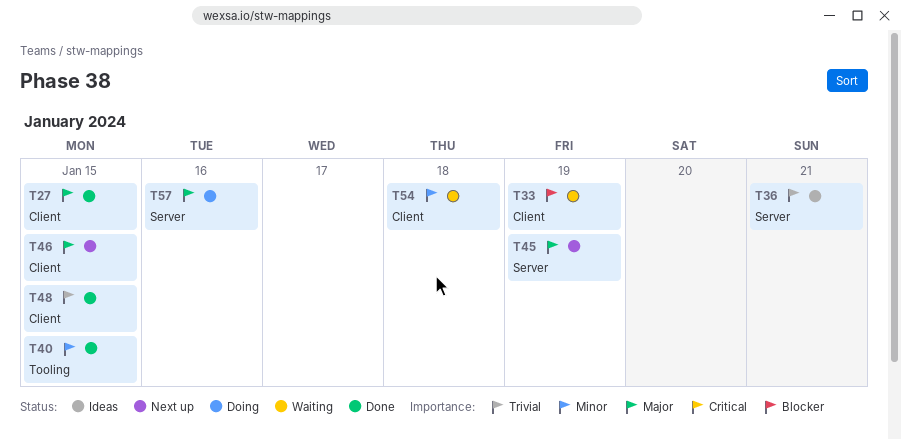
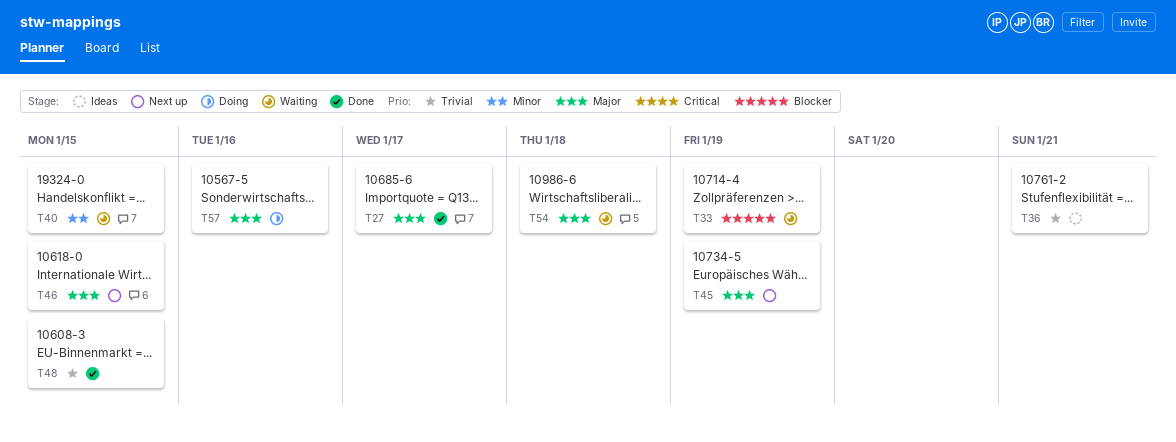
T27, due: Jan 15 -> Jan 17
T40, status: Done -> Waiting
T54, priority: Minor -> Major

